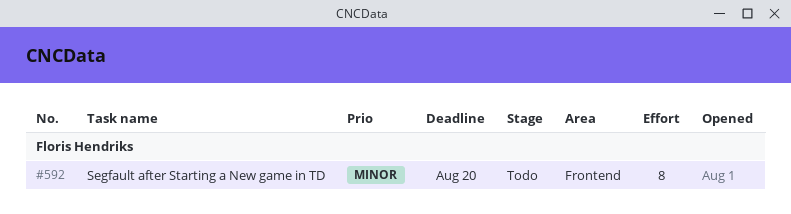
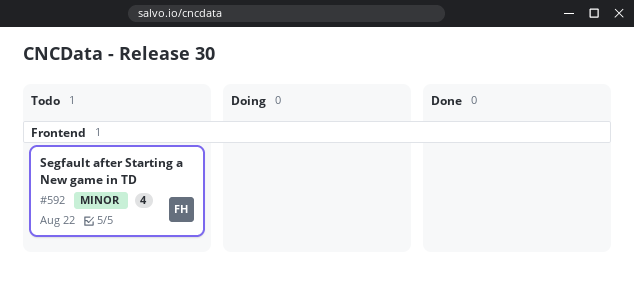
#592, estimate: 8 -> 4
#592, due: Aug 20 -> Aug 22

